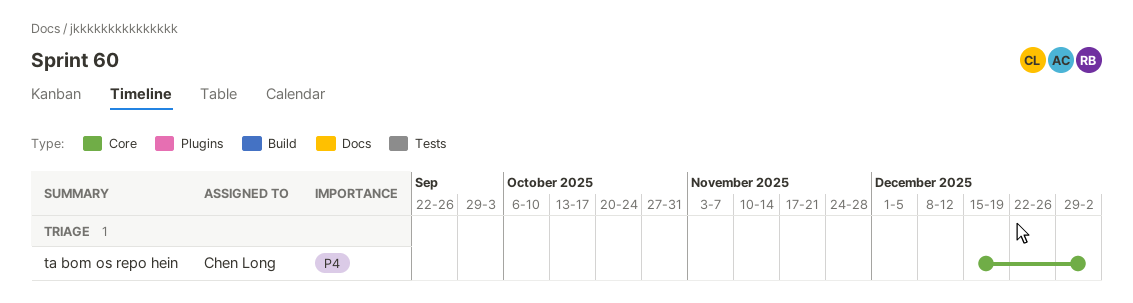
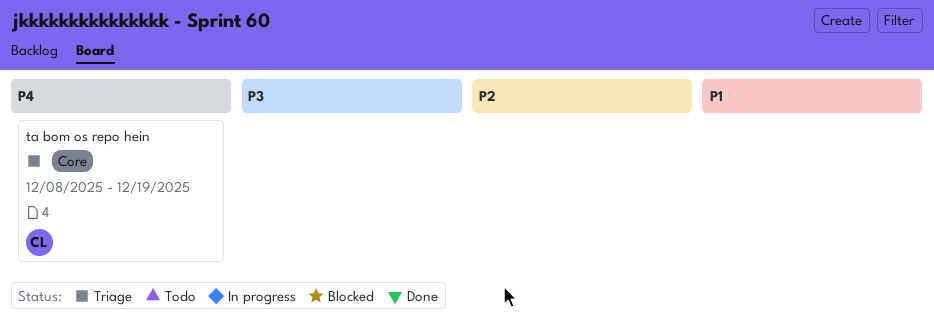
ta bom os repo hein, start: Dec 15 -> Dec 8
ta bom os repo hein, due: Jan 2 -> Dec 19

